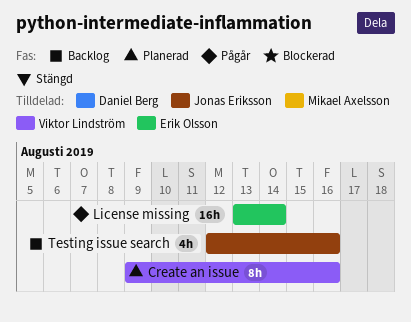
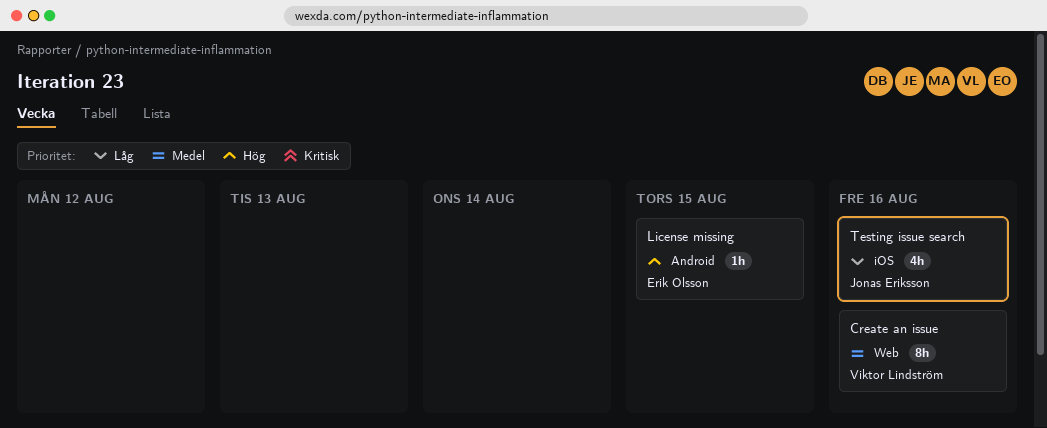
License missing, estimate: 16h -> 1h
License missing, due: Aug 14 -> Aug 15

